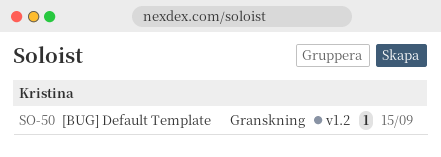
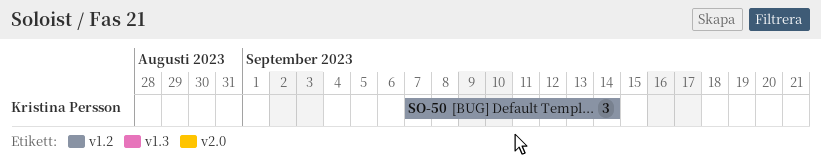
SO-50, estimate: 1 -> 3
SO-50, due: Sep 15 -> Sep 14

